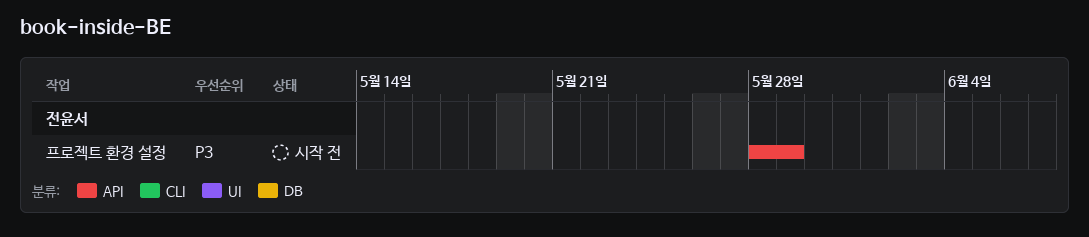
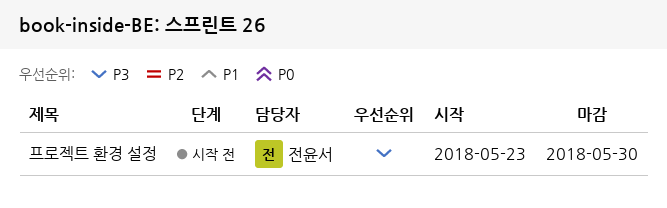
프로젝트 환경 설정, start: May 28 -> May 23
프로젝트 환경 설정, due: May 29 -> May 30

